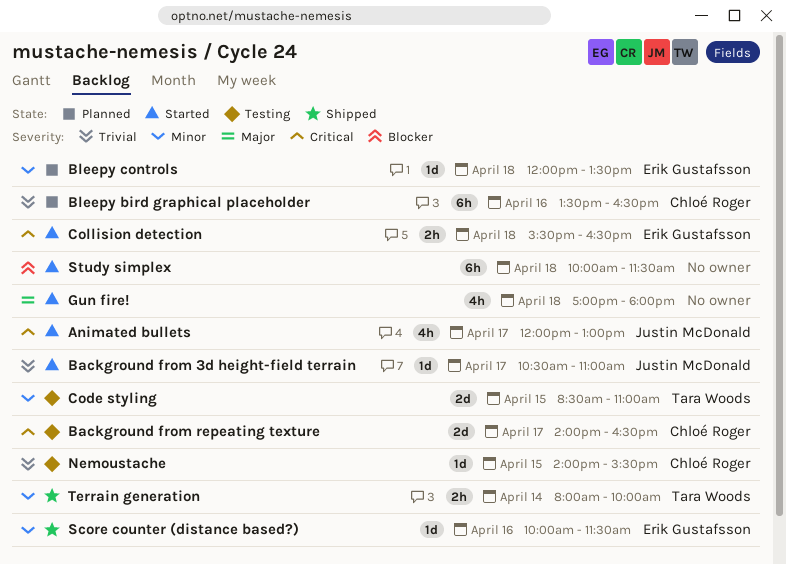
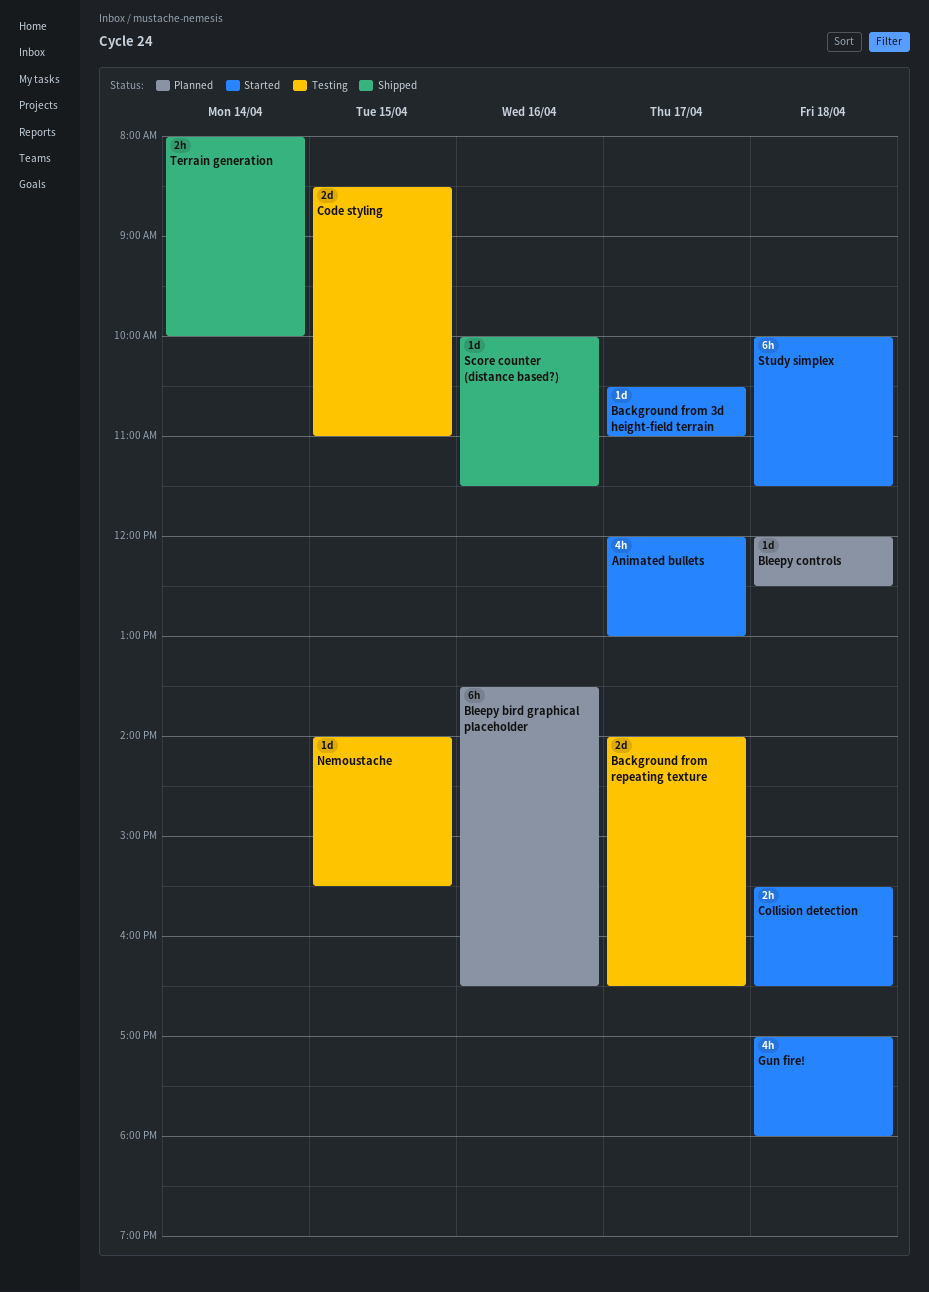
Bleepy controls, ends: 13:30 -> 12:30

